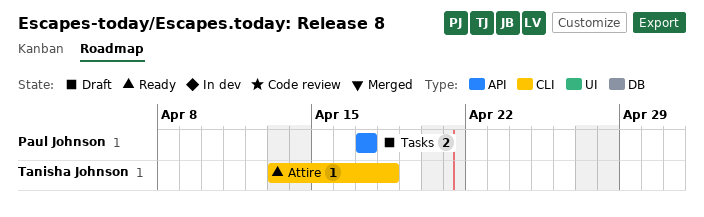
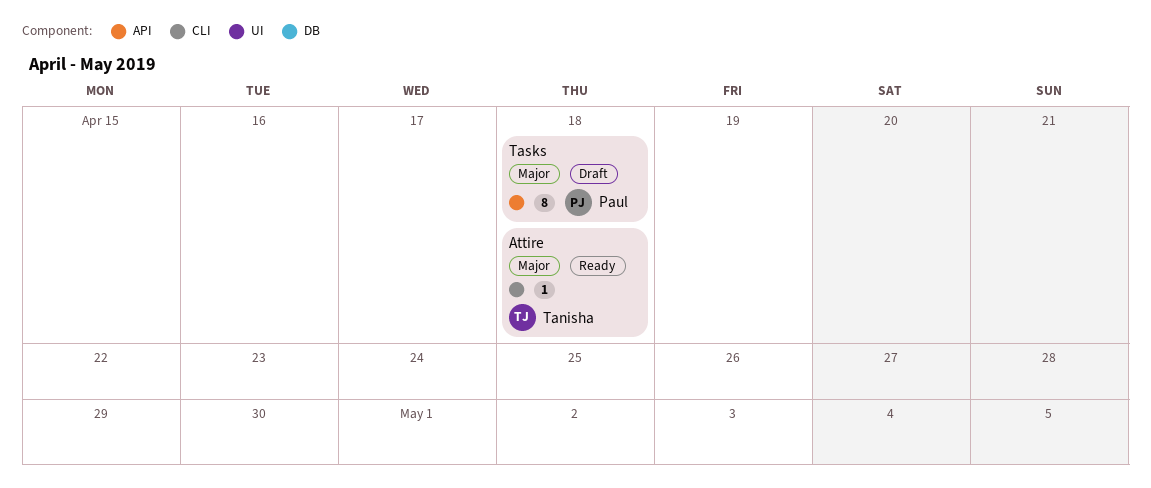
Tasks, estimate: 2 -> 8
Tasks, due: Apr 17 -> Apr 18

